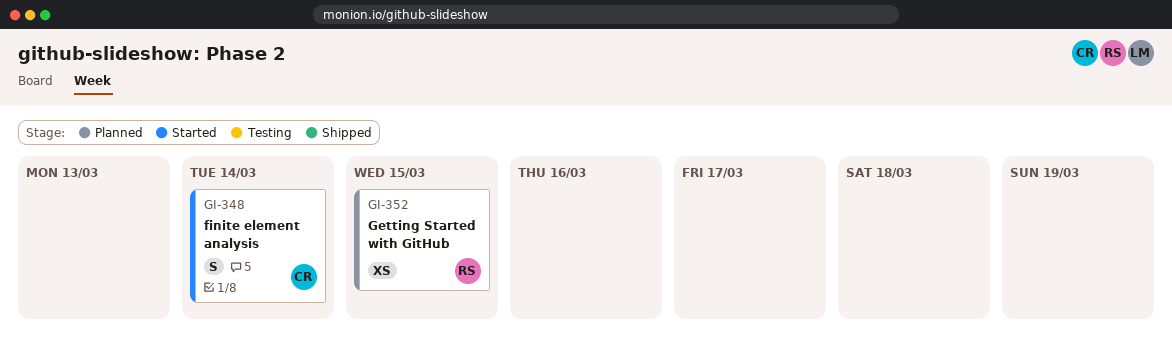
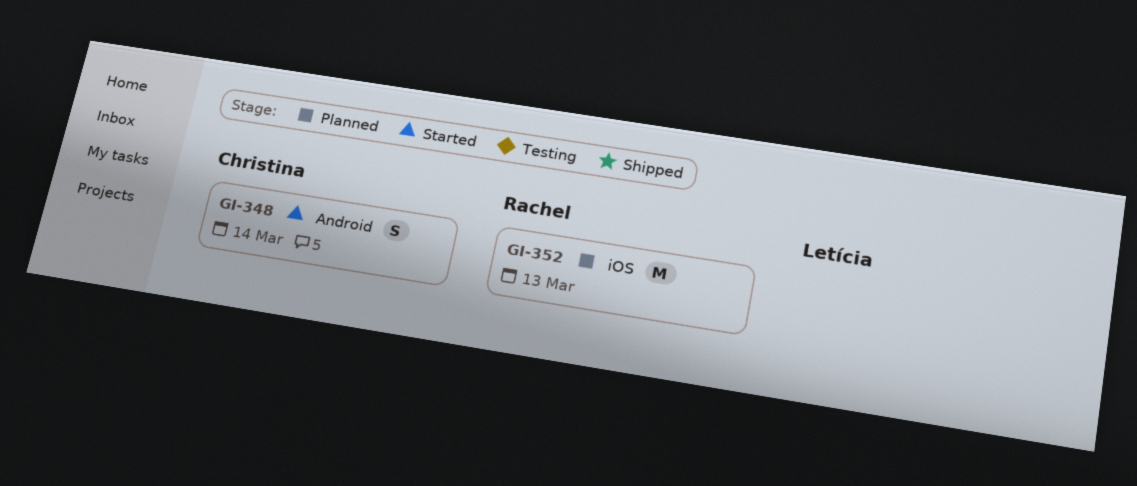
GI-352, estimate: XS -> M
GI-352, due: Mar 15 -> Mar 13

